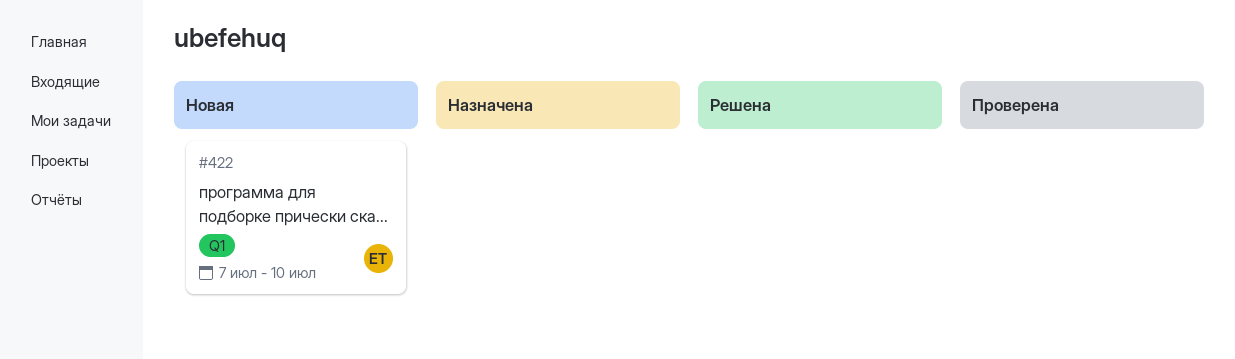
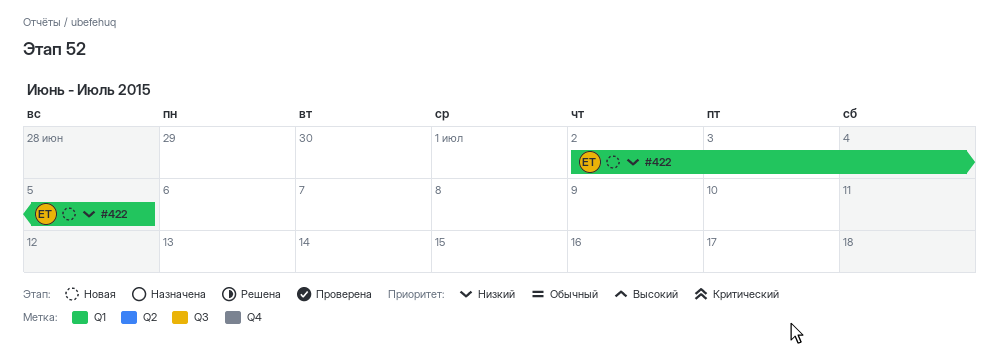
#422, start: Jul 7 -> Jul 2
#422, due: Jul 10 -> Jul 5

